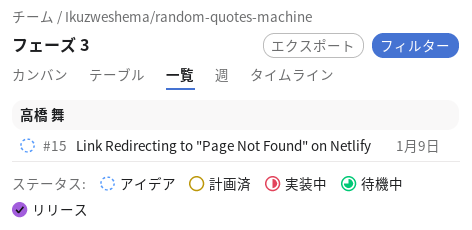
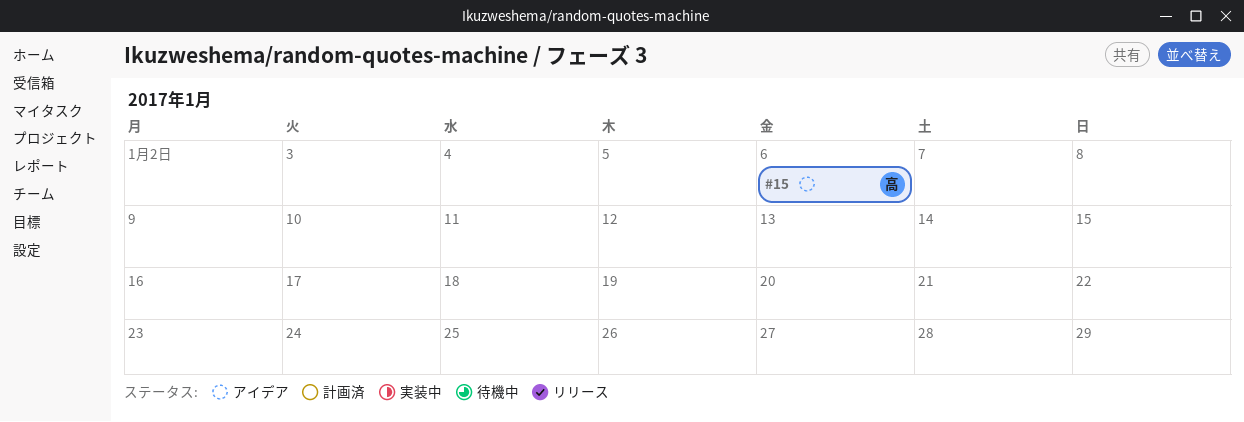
#15, due: Jan 9 -> Jan 6

